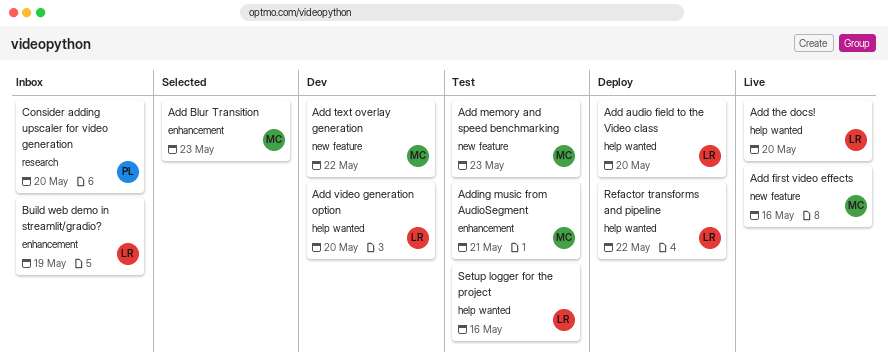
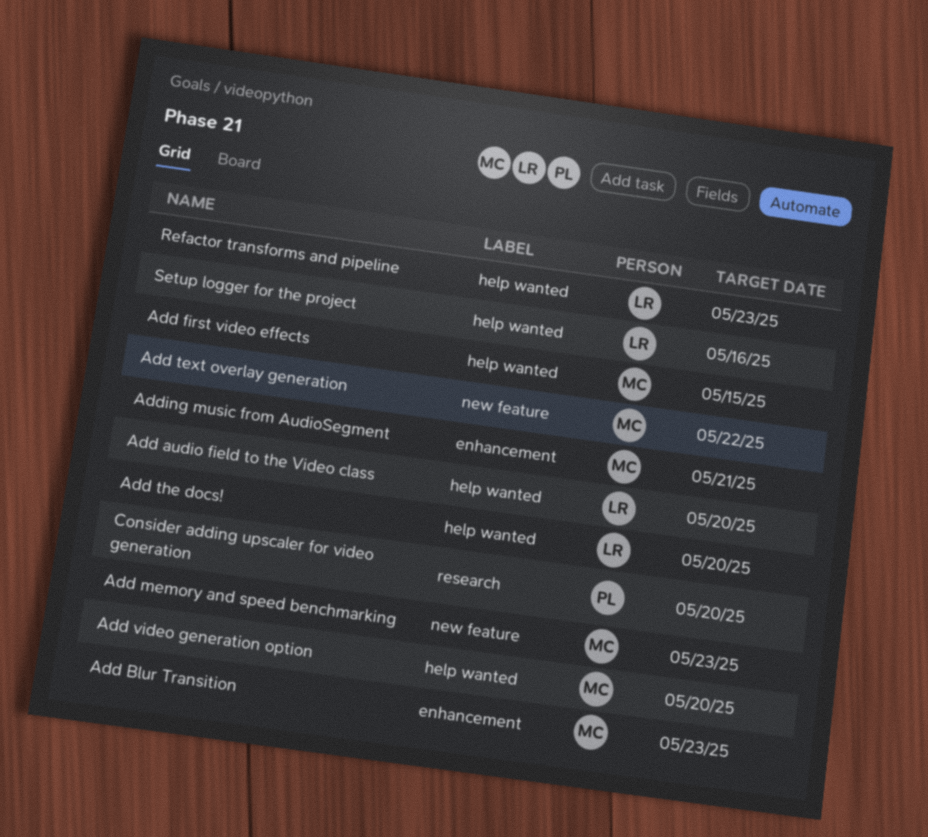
Add first video effects, label: new feature -> help wanted
Add first video effects, due: May 16 -> May 15
Add video generation option, owner: LR -> MC
Build web demo in streamlit/gradio?: present -> none
Refactor transforms and pipeline, due: May 22 -> May 23

